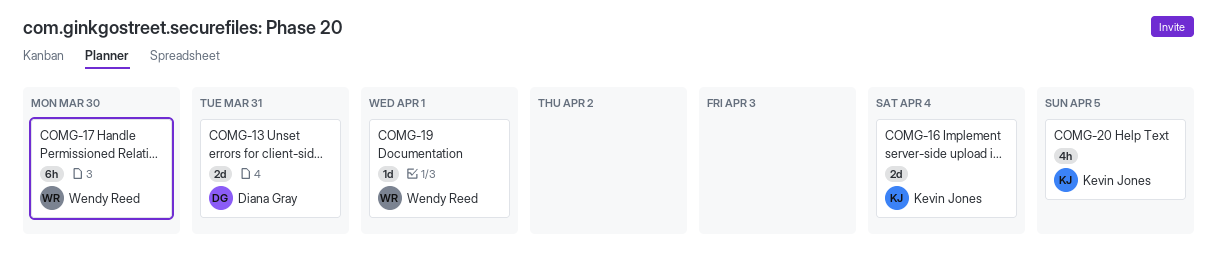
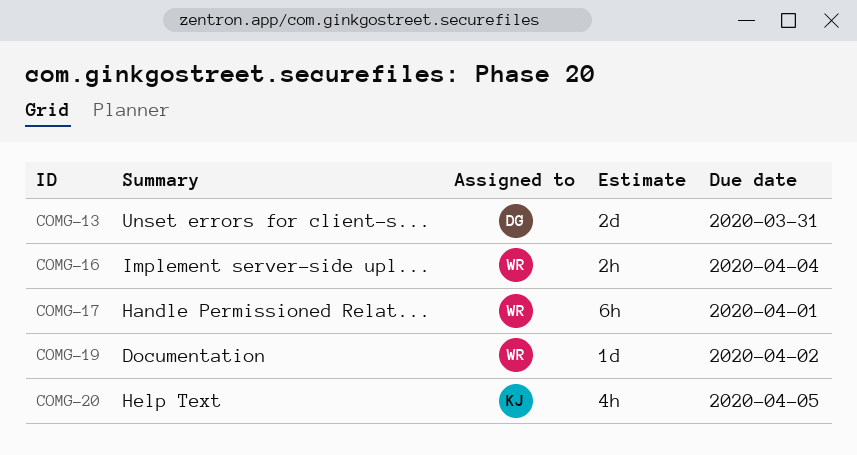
COMG-16, owner: Kevin Jones -> Wendy Reed
COMG-16, estimate: 2d -> 2h
COMG-17, due: Mar 30 -> Apr 1
COMG-19, due: Apr 1 -> Apr 2

